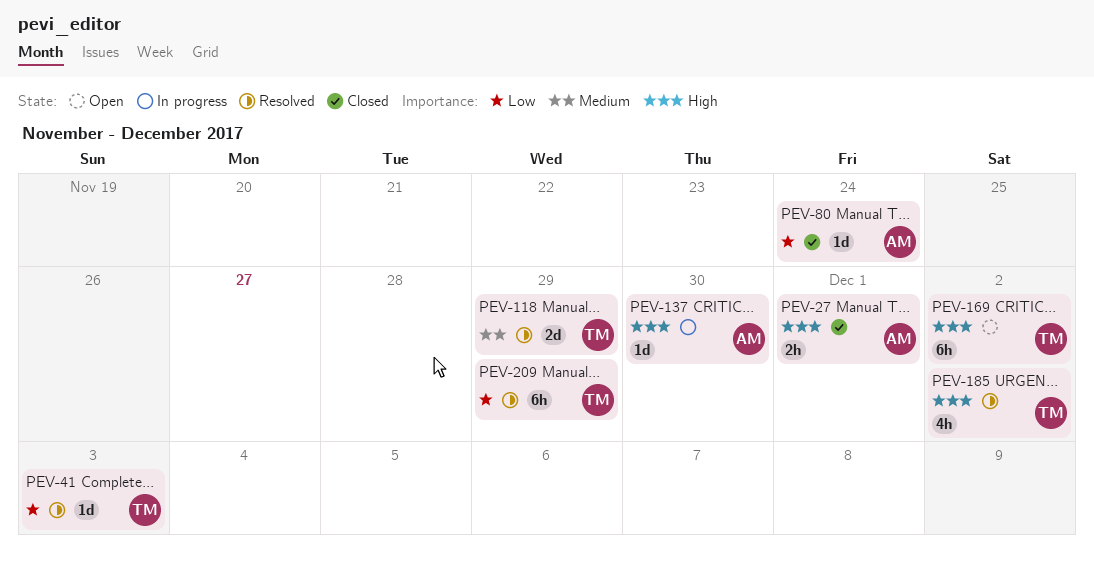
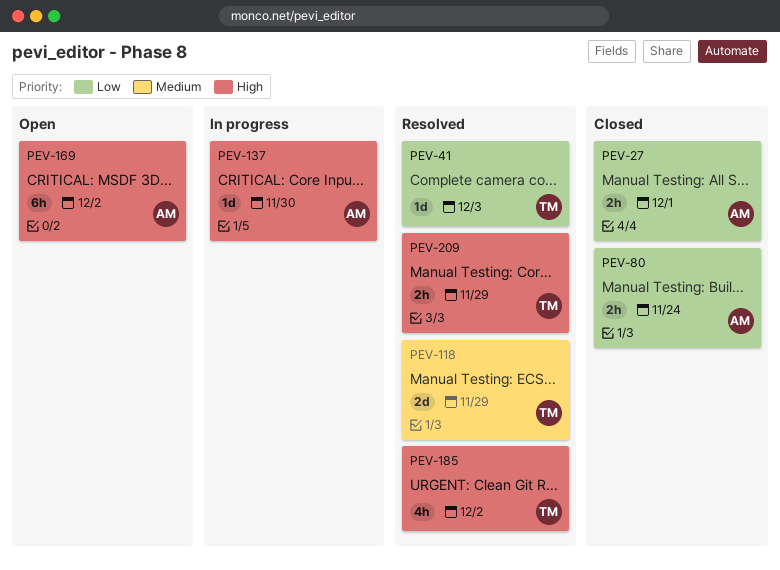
PEV-27, priority: High -> Low
PEV-80, estimate: 1d -> 2h
PEV-169, owner: TM -> AM
PEV-209, priority: Low -> High
PEV-209, estimate: 6h -> 2h

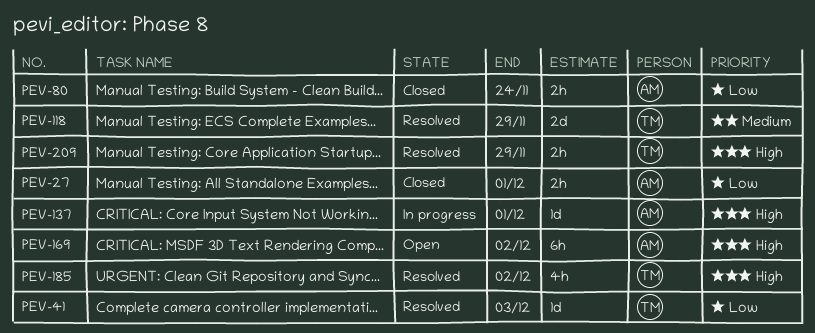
PEV-137, due: Nov 30 -> Dec 1

